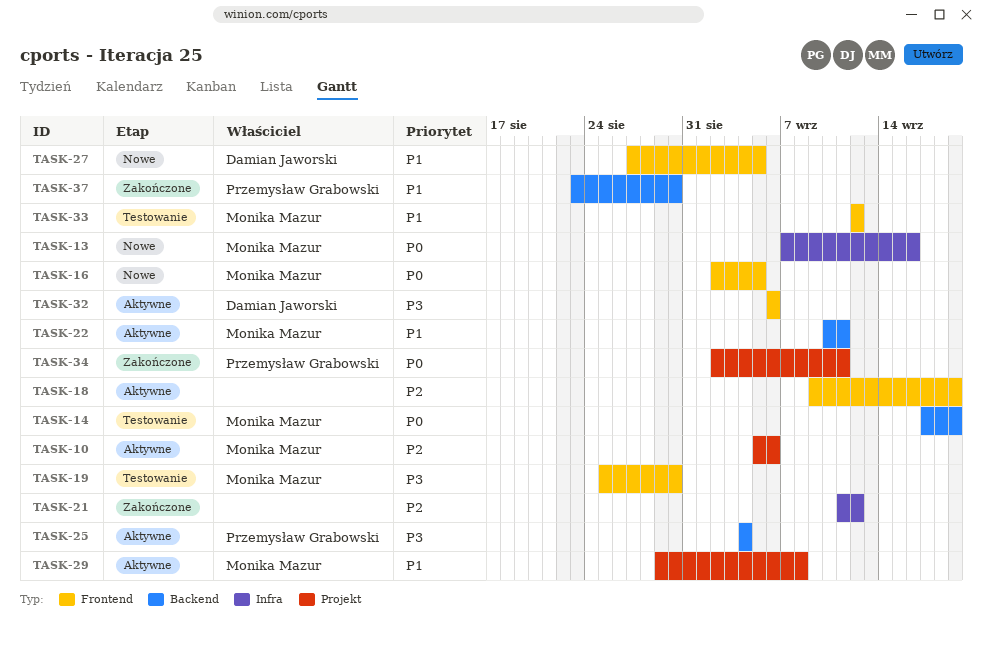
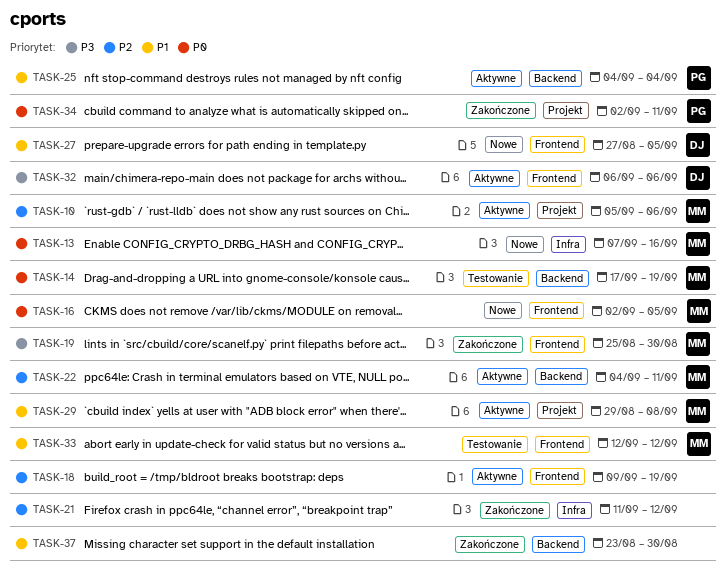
TASK-19, status: Testowanie -> Zakończone
TASK-22, priority: P1 -> P2
TASK-22, start: Sep 10 -> Sep 4
TASK-25, priority: P3 -> P1
TASK-37, owner: Przemysław Grabowski -> none

